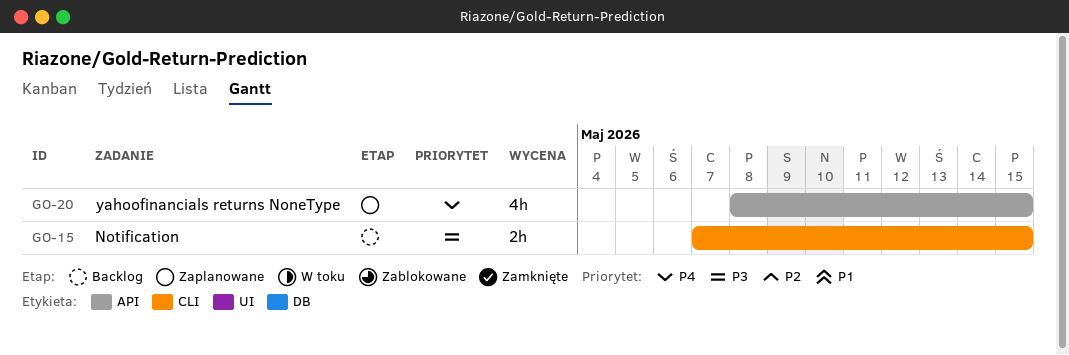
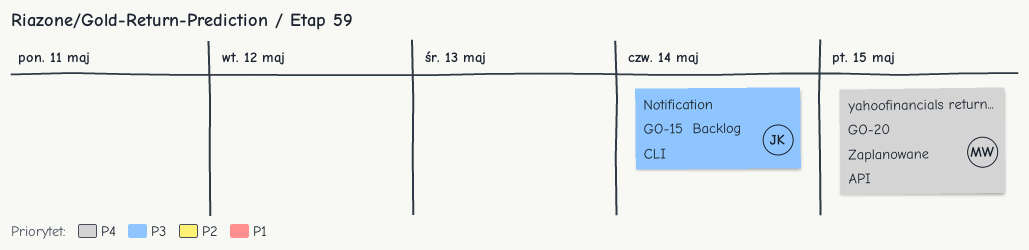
GO-15, due: May 15 -> May 14

